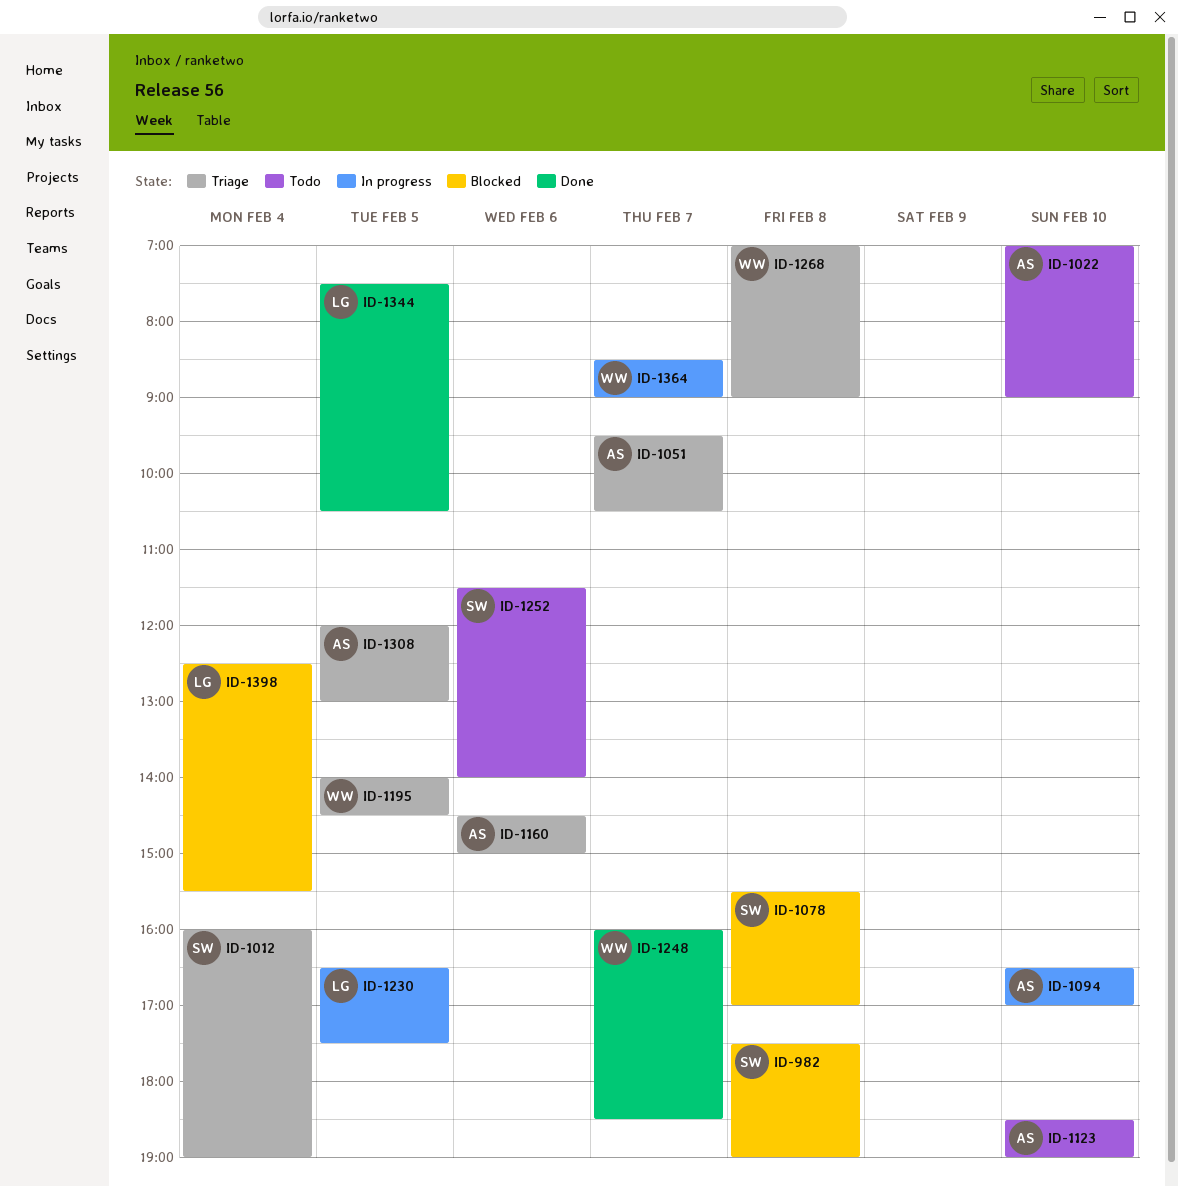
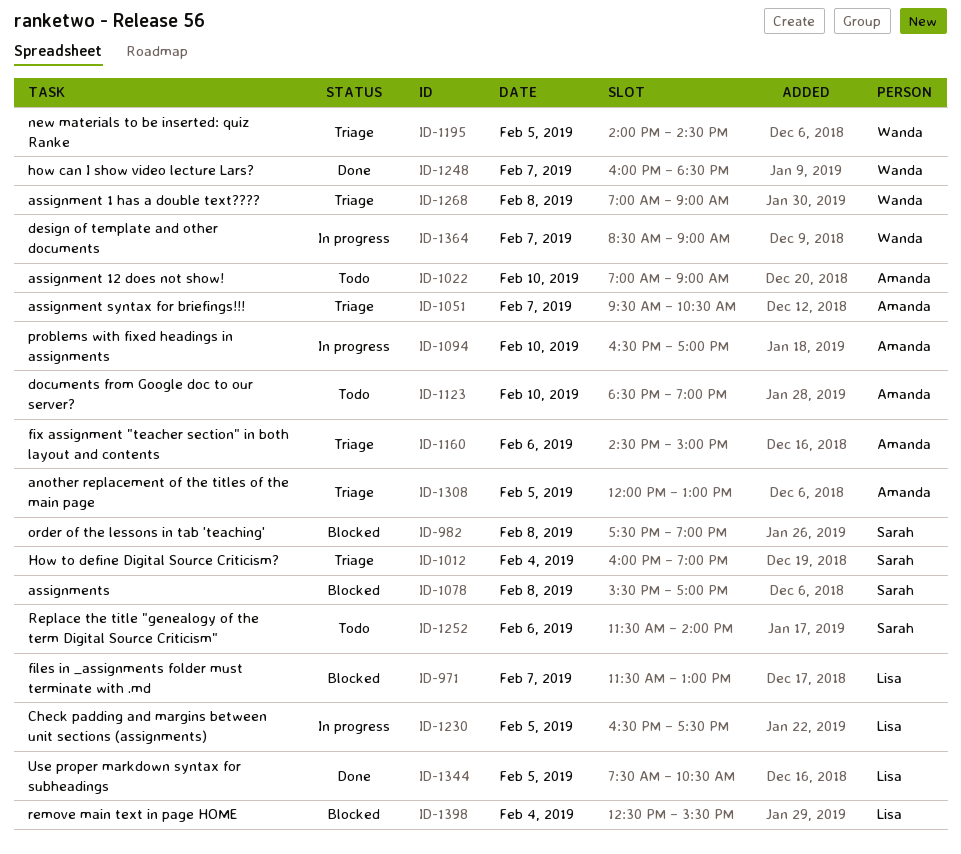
ID-971: none -> present

